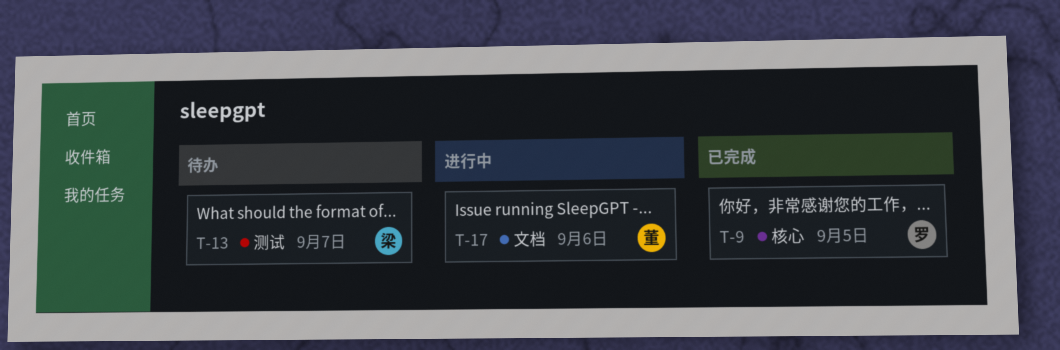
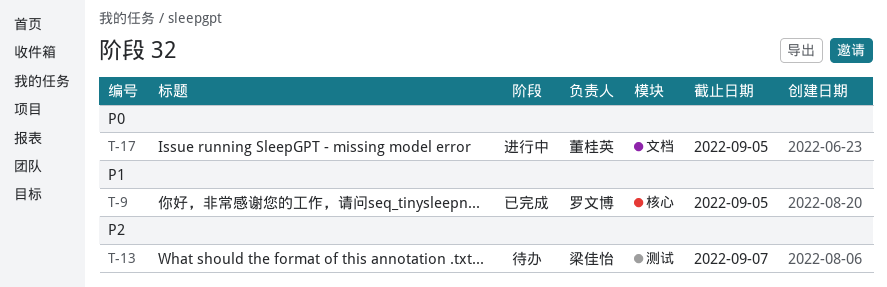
T-17, due: Sep 6 -> Sep 5

